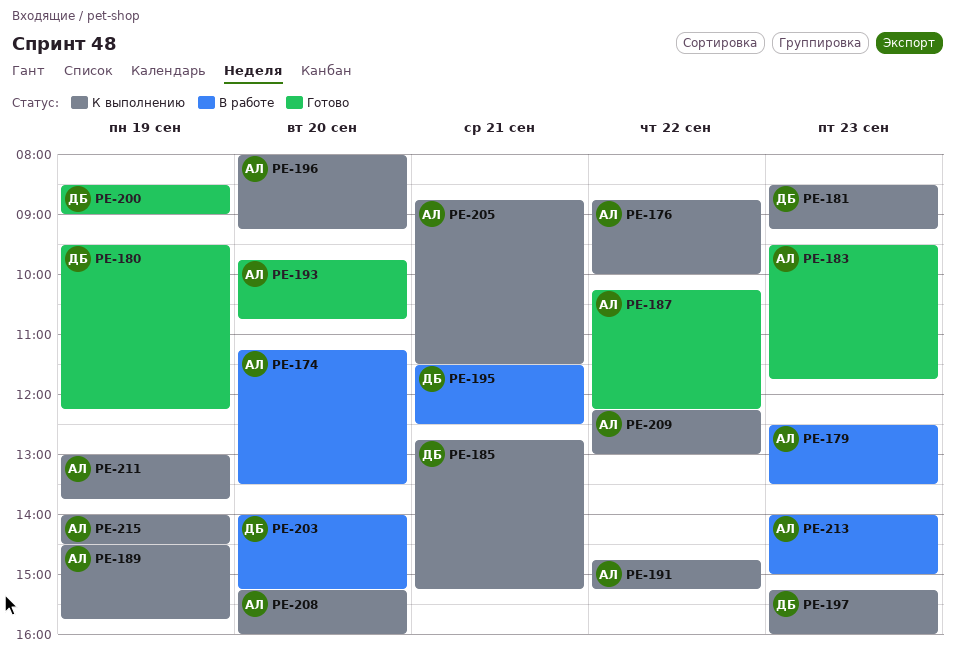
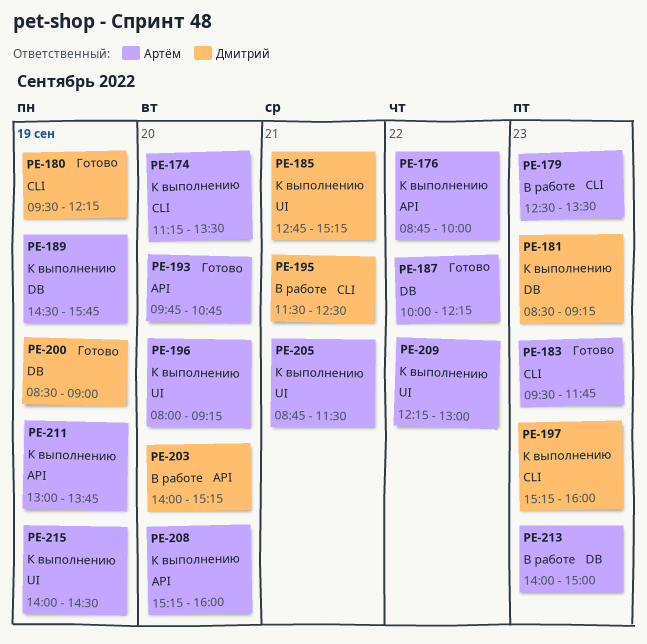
PE-174, status: В работе -> К выполнению
PE-187, begins: 10:15 -> 10:00
PE-191: present -> none

